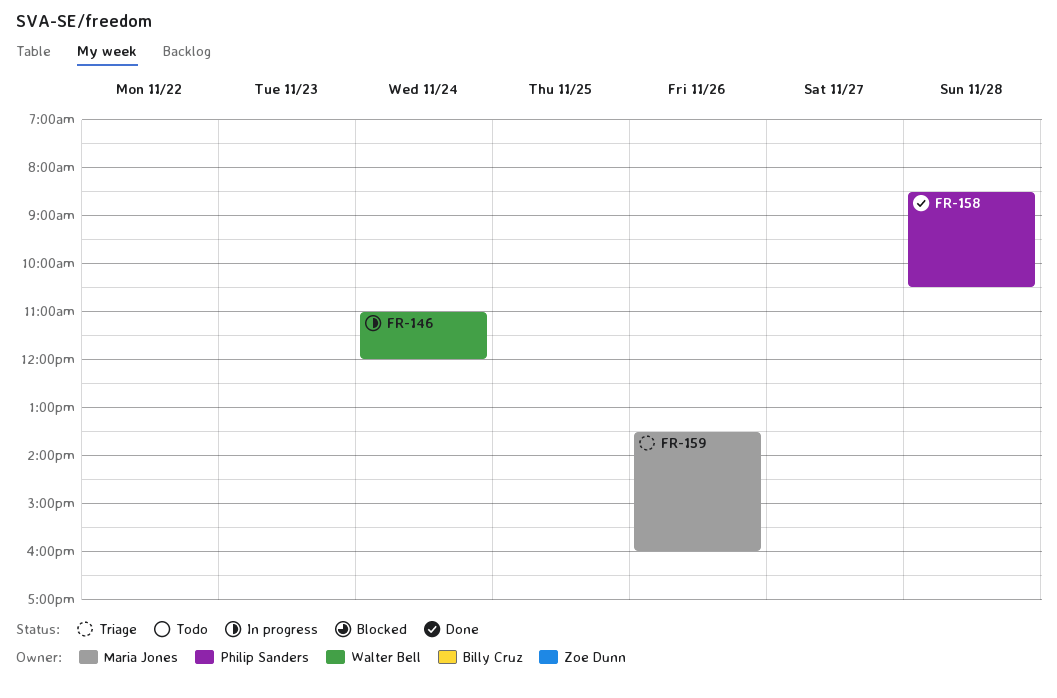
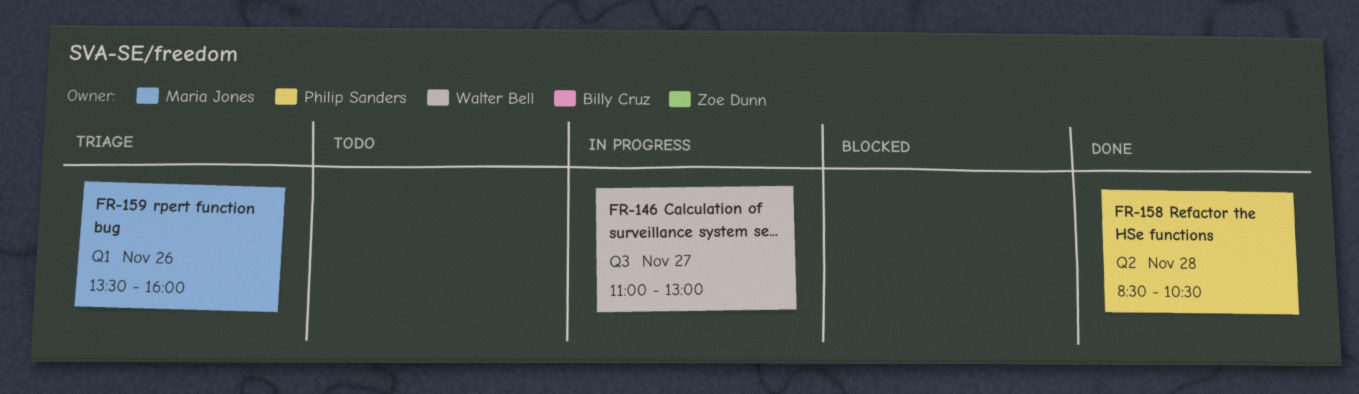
FR-146, day: Nov 24 -> Nov 27
FR-146, ends: 12:00 -> 13:00

